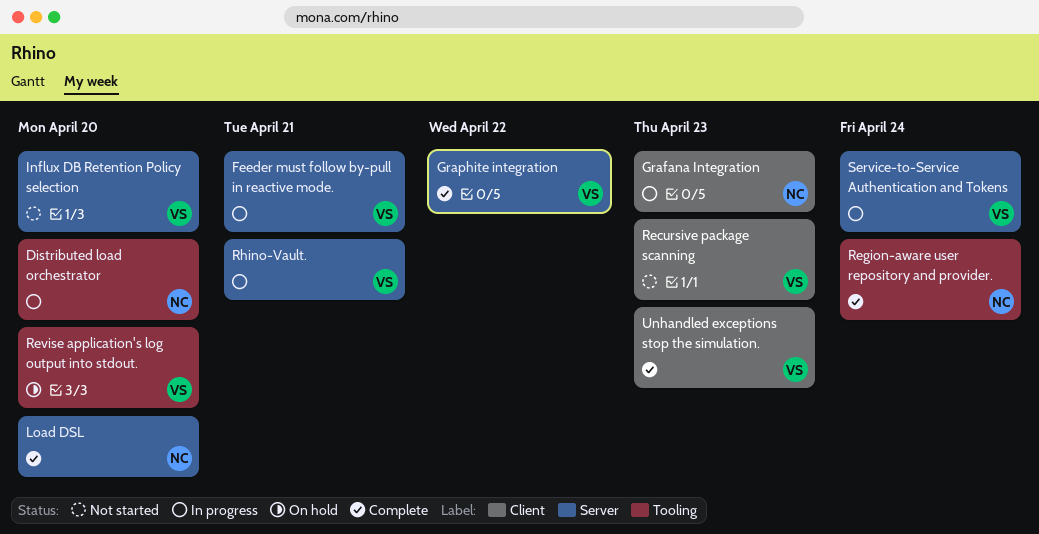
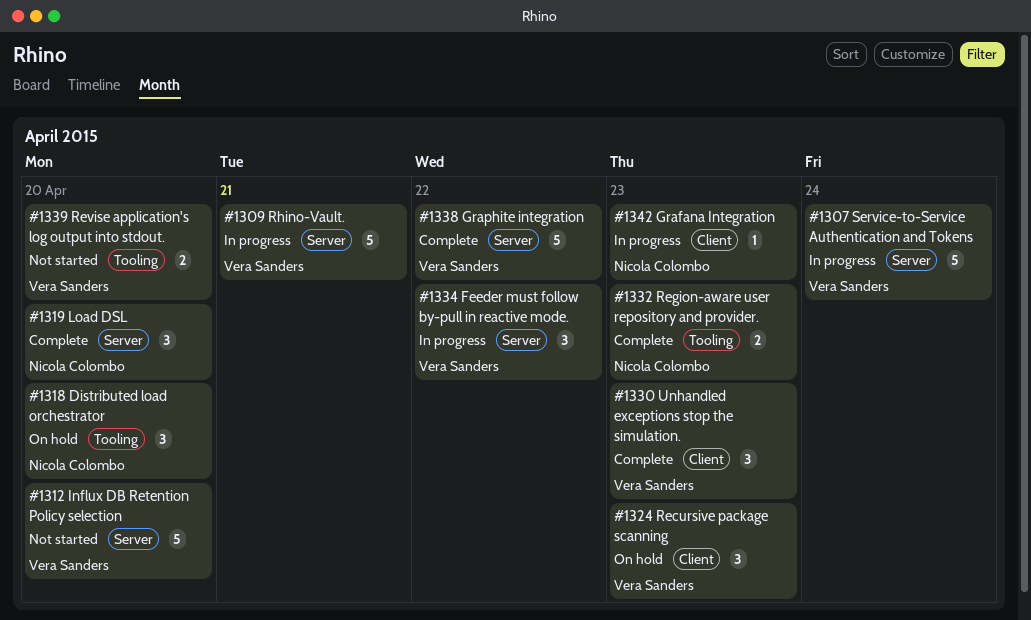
Distributed load orchestrator, status: In progress -> On hold
Feeder must follow by-pull in reactive mode., due: Apr 21 -> Apr 22
Recursive package scanning, status: Not started -> On hold
Region-aware user repository and provider., due: Apr 24 -> Apr 23
Revise application's log output into stdout., status: On hold -> Not started

